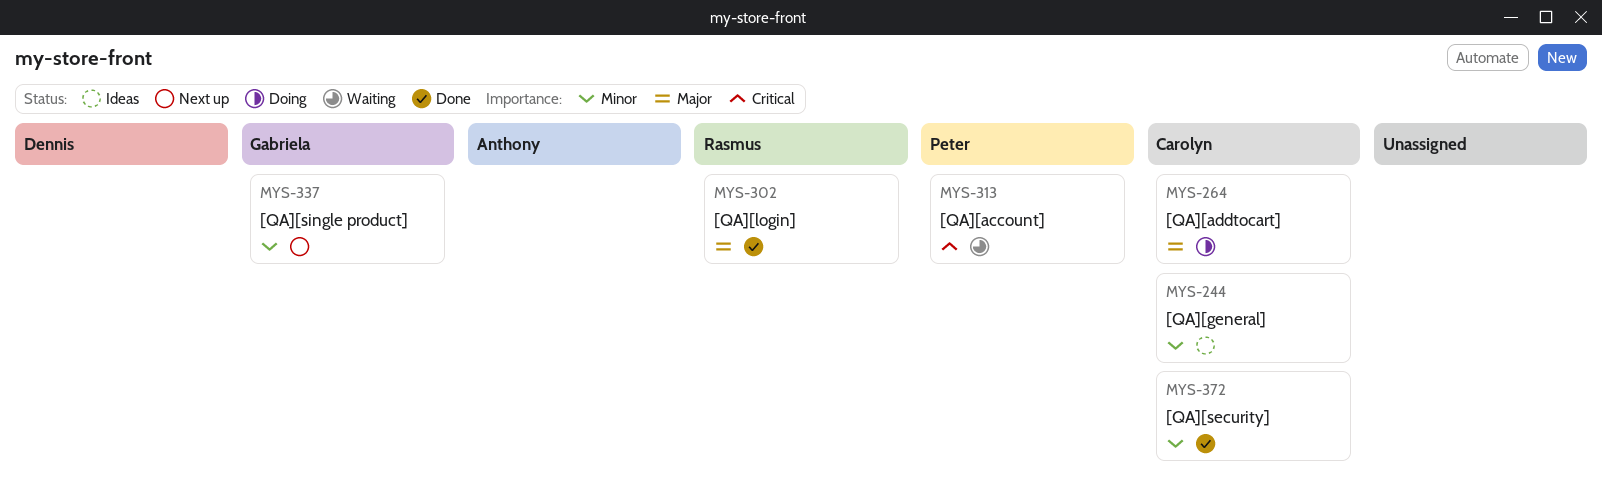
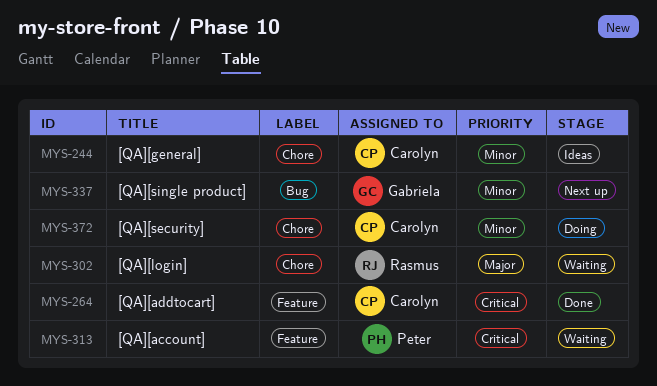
MYS-264, status: Doing -> Done
MYS-264, priority: Major -> Critical
MYS-302, status: Done -> Waiting
MYS-372, status: Done -> Doing

